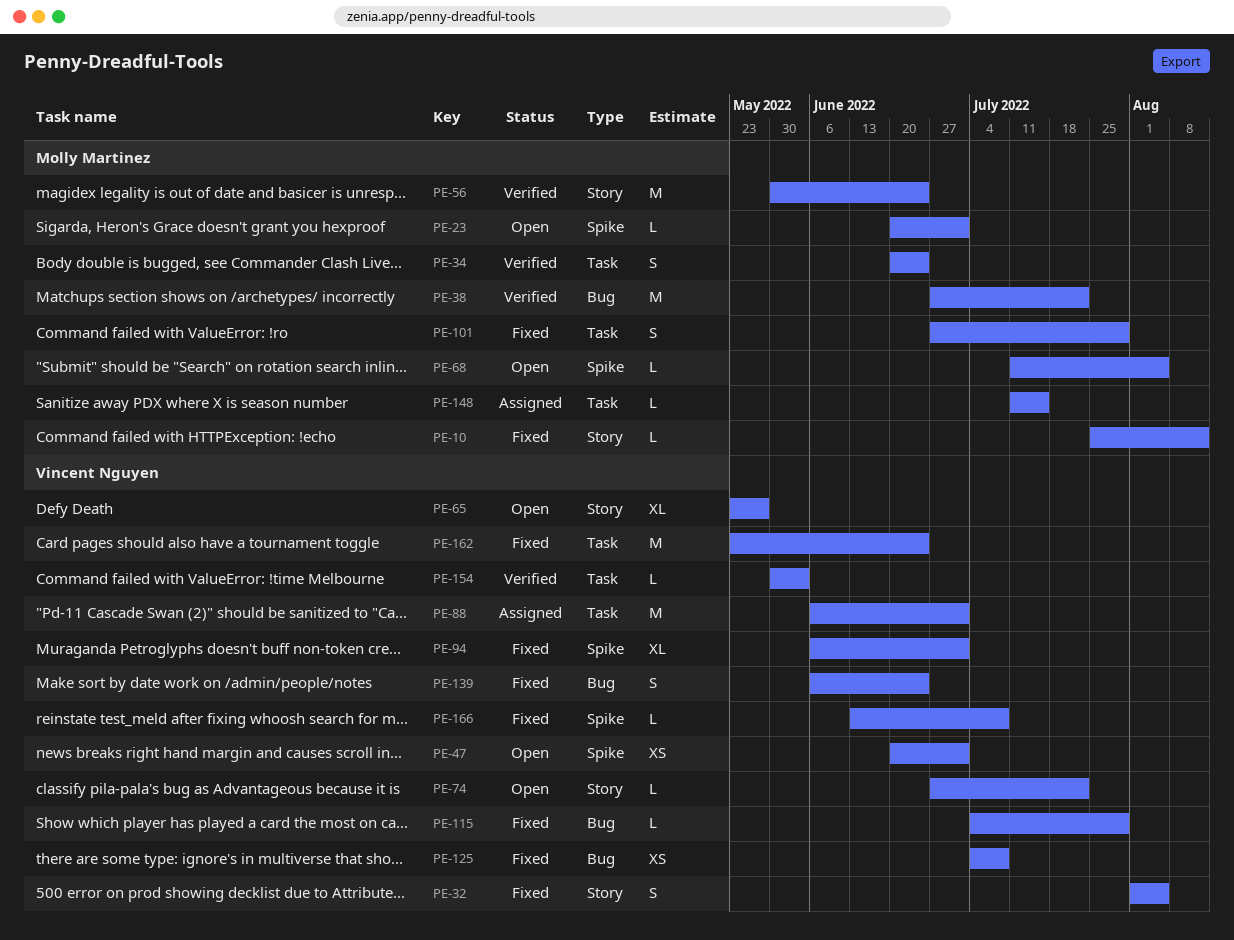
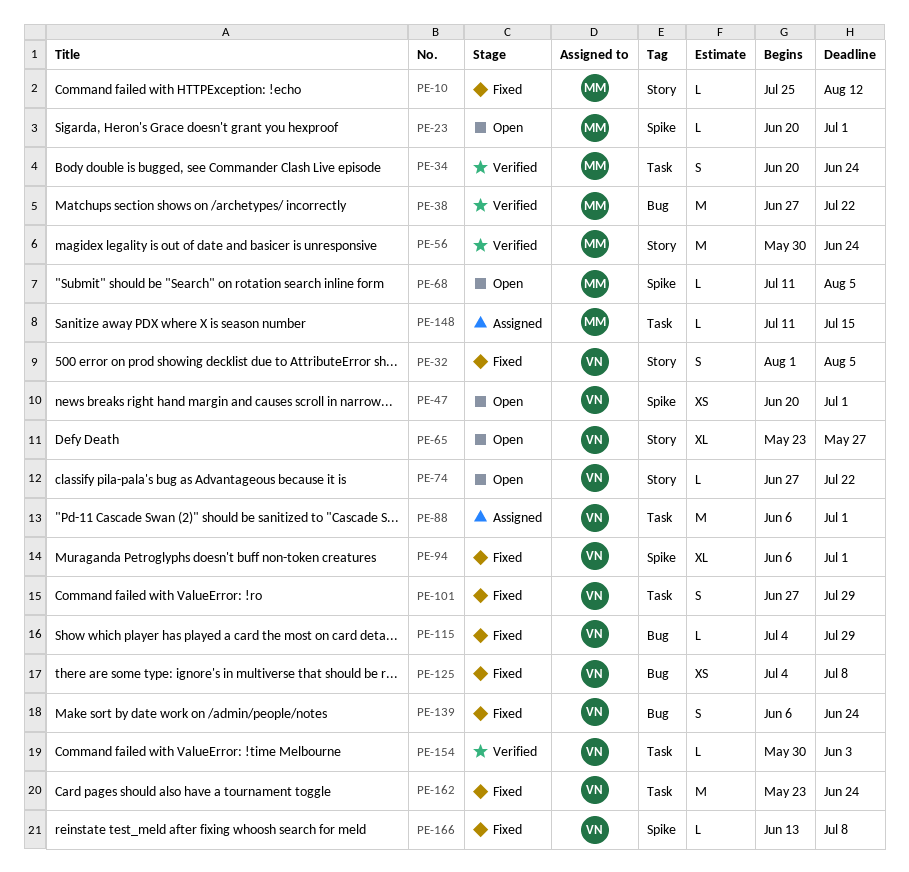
PE-101, owner: Molly Martinez -> Vincent Nguyen

